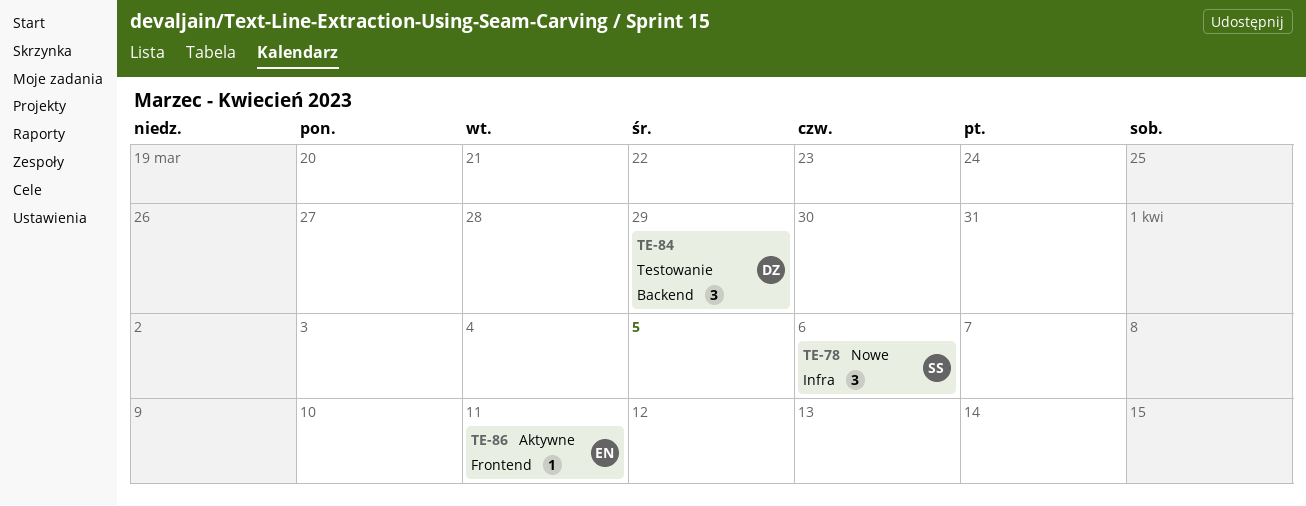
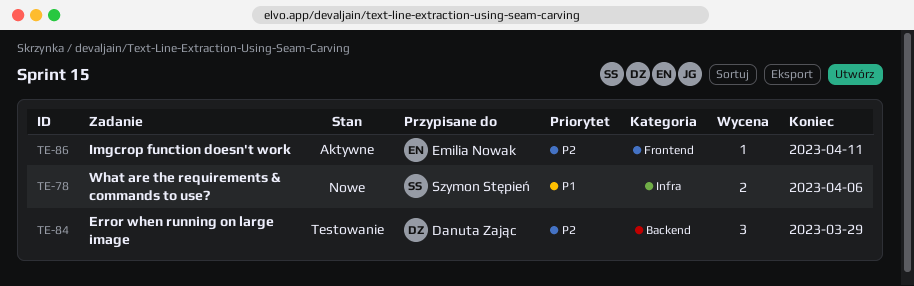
TE-78, estimate: 3 -> 2

